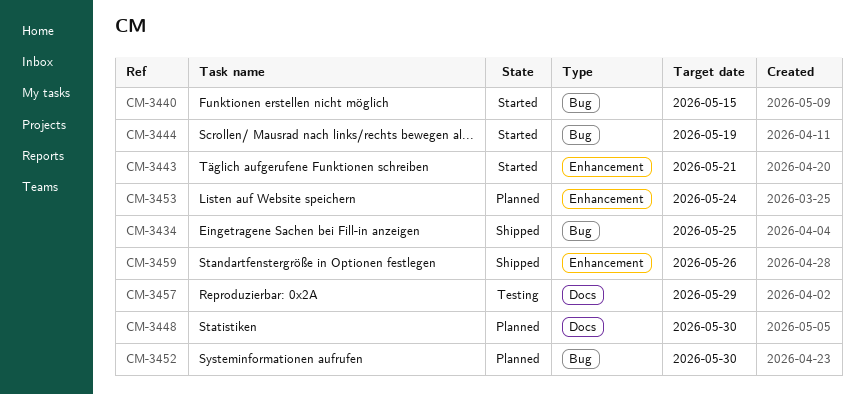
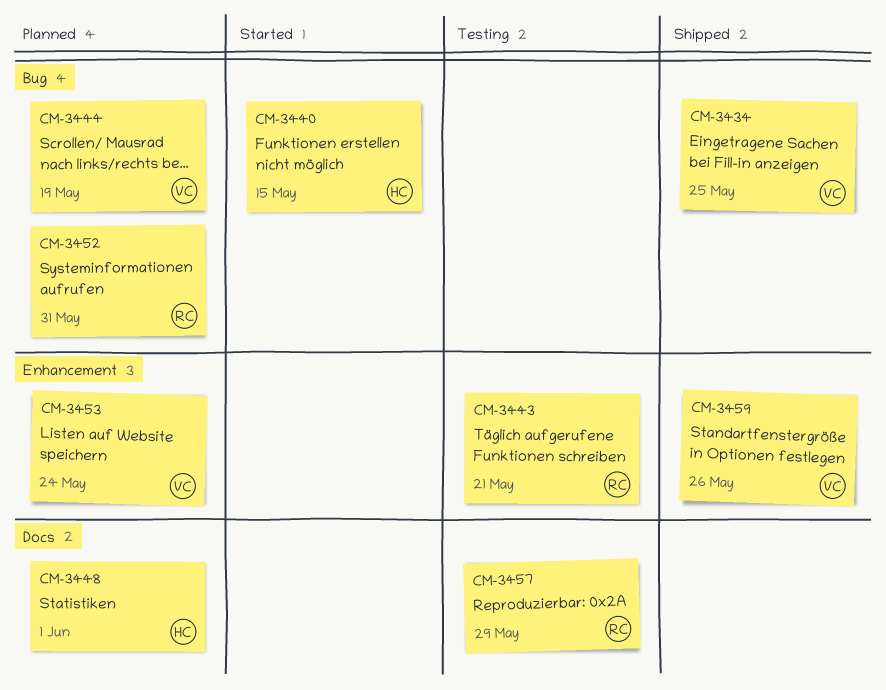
CM-3443, status: Started -> Testing
CM-3444, status: Started -> Planned
CM-3448, due: May 30 -> Jun 1
CM-3452, due: May 30 -> May 31

